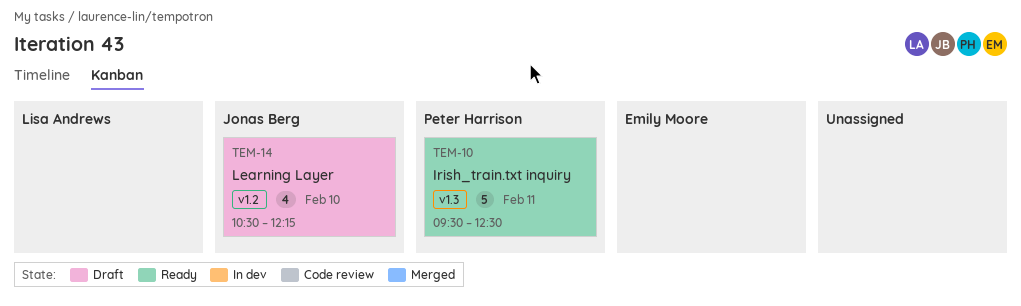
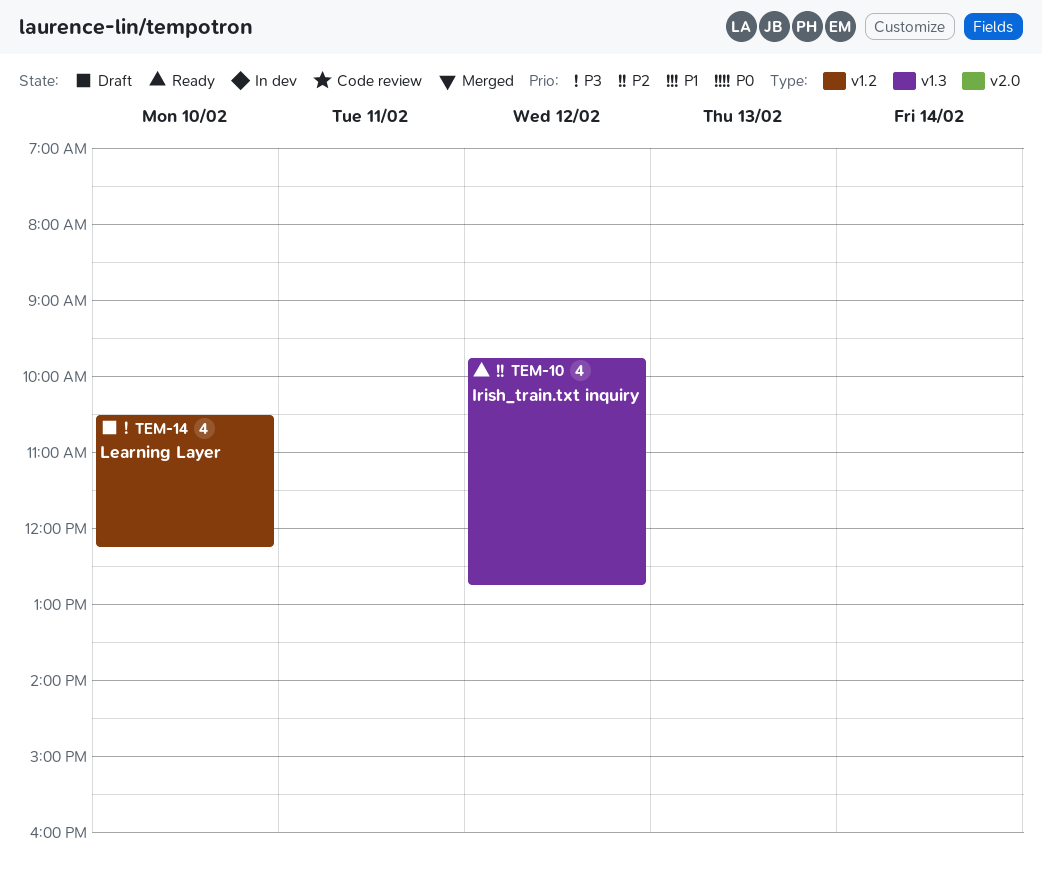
TEM-10, estimate: 5 -> 4
TEM-10, day: Feb 11 -> Feb 12
TEM-10, begins: 09:30 -> 09:45
TEM-10, ends: 12:30 -> 12:45

